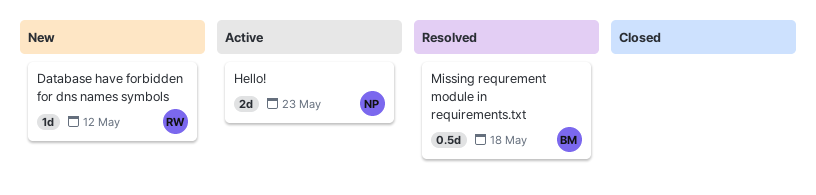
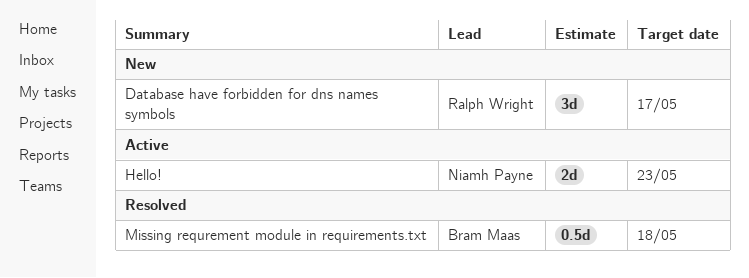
Database have forbidden for dns names symbols, estimate: 1d -> 3d
Database have forbidden for dns names symbols, due: May 12 -> May 17

